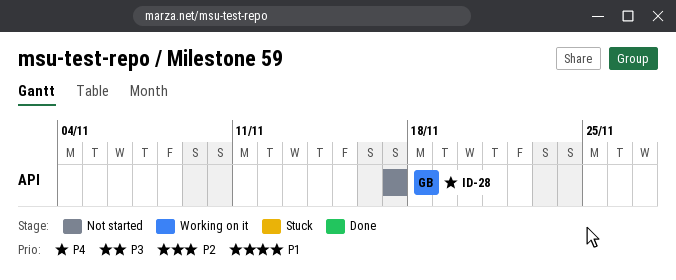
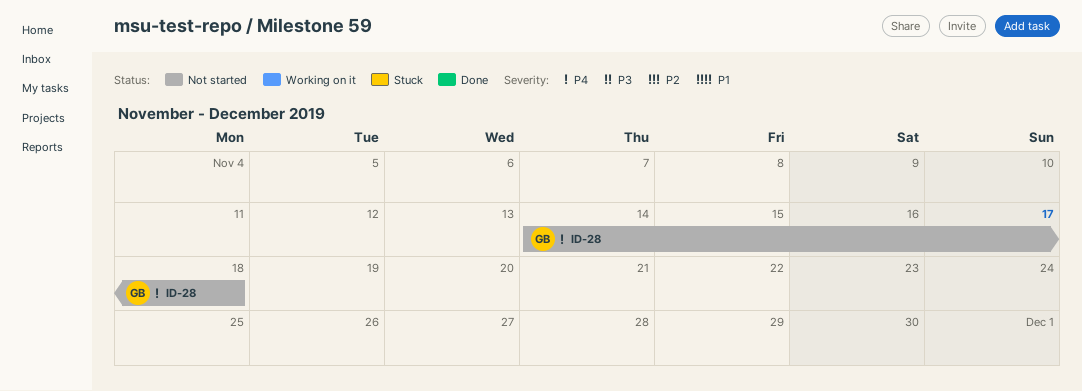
ID-28, start: Nov 17 -> Nov 14
ID-28, due: Nov 17 -> Nov 18

